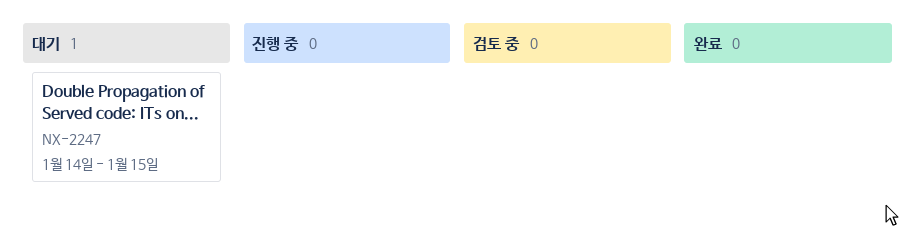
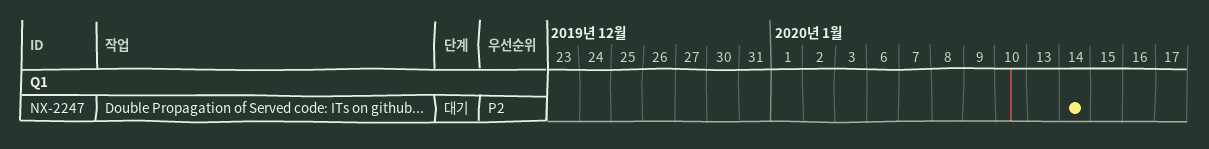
NX-2247, due: Jan 15 -> Jan 14

